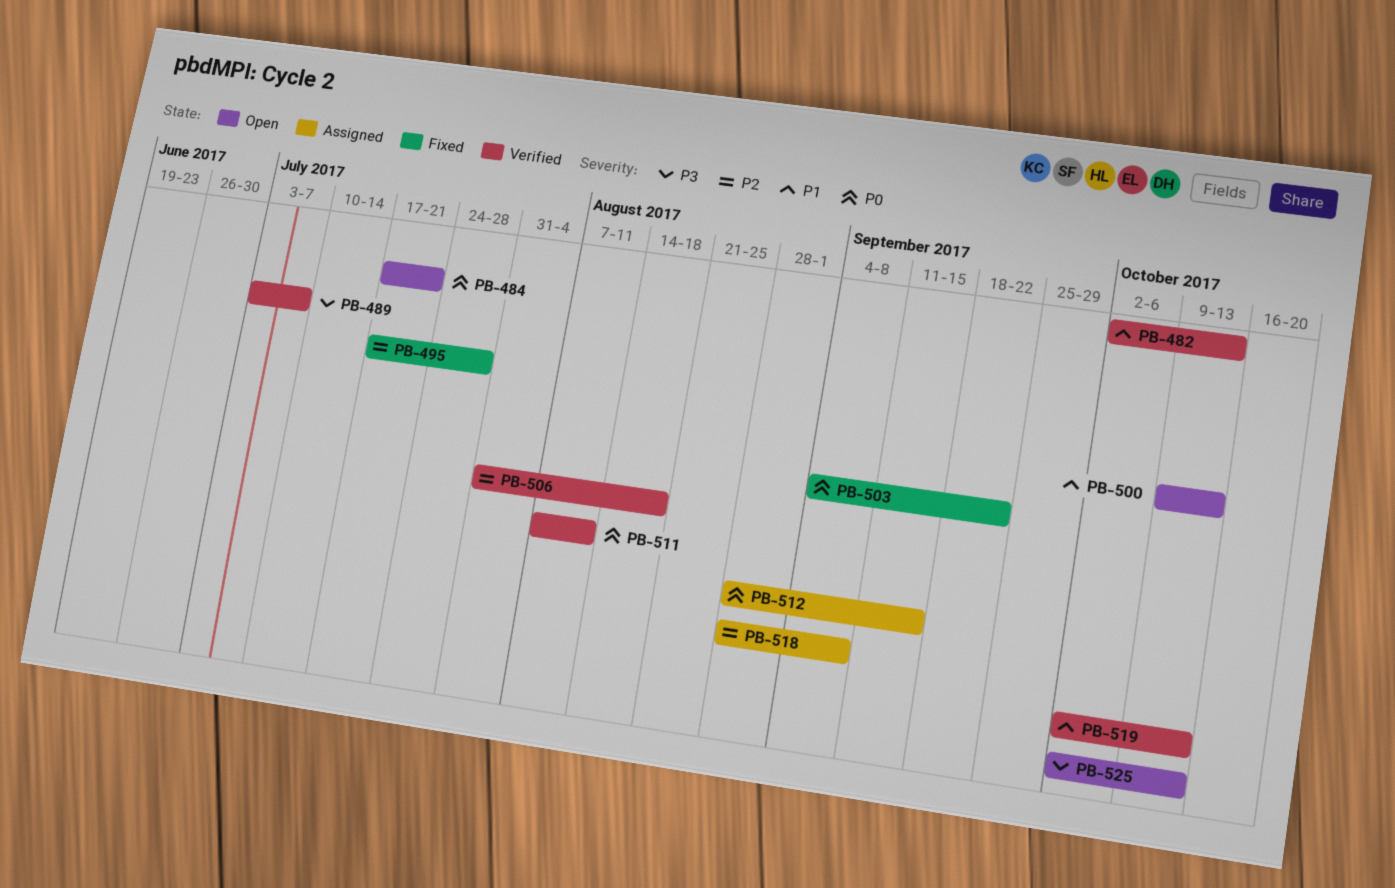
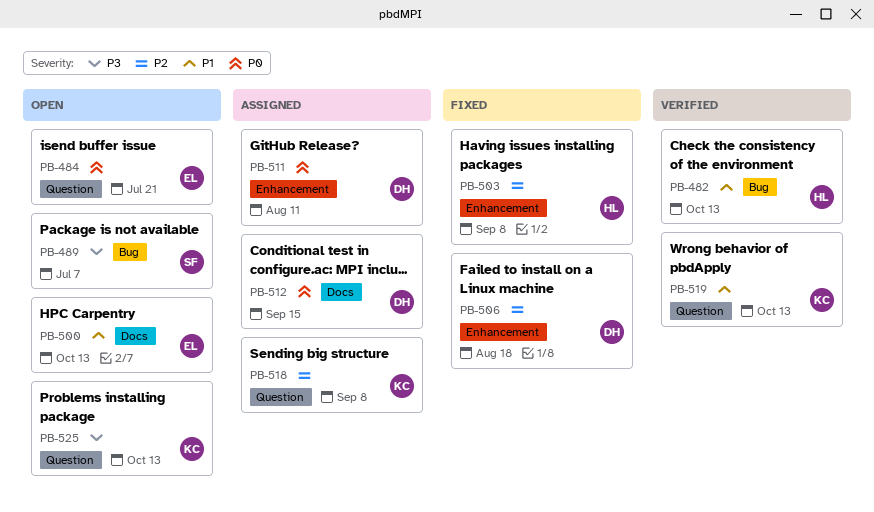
PB-489, status: Verified -> Open
PB-495: present -> none
PB-503, priority: P0 -> P2
PB-503, due: Sep 22 -> Sep 8
PB-506, status: Verified -> Fixed
PB-511, status: Verified -> Assigned

